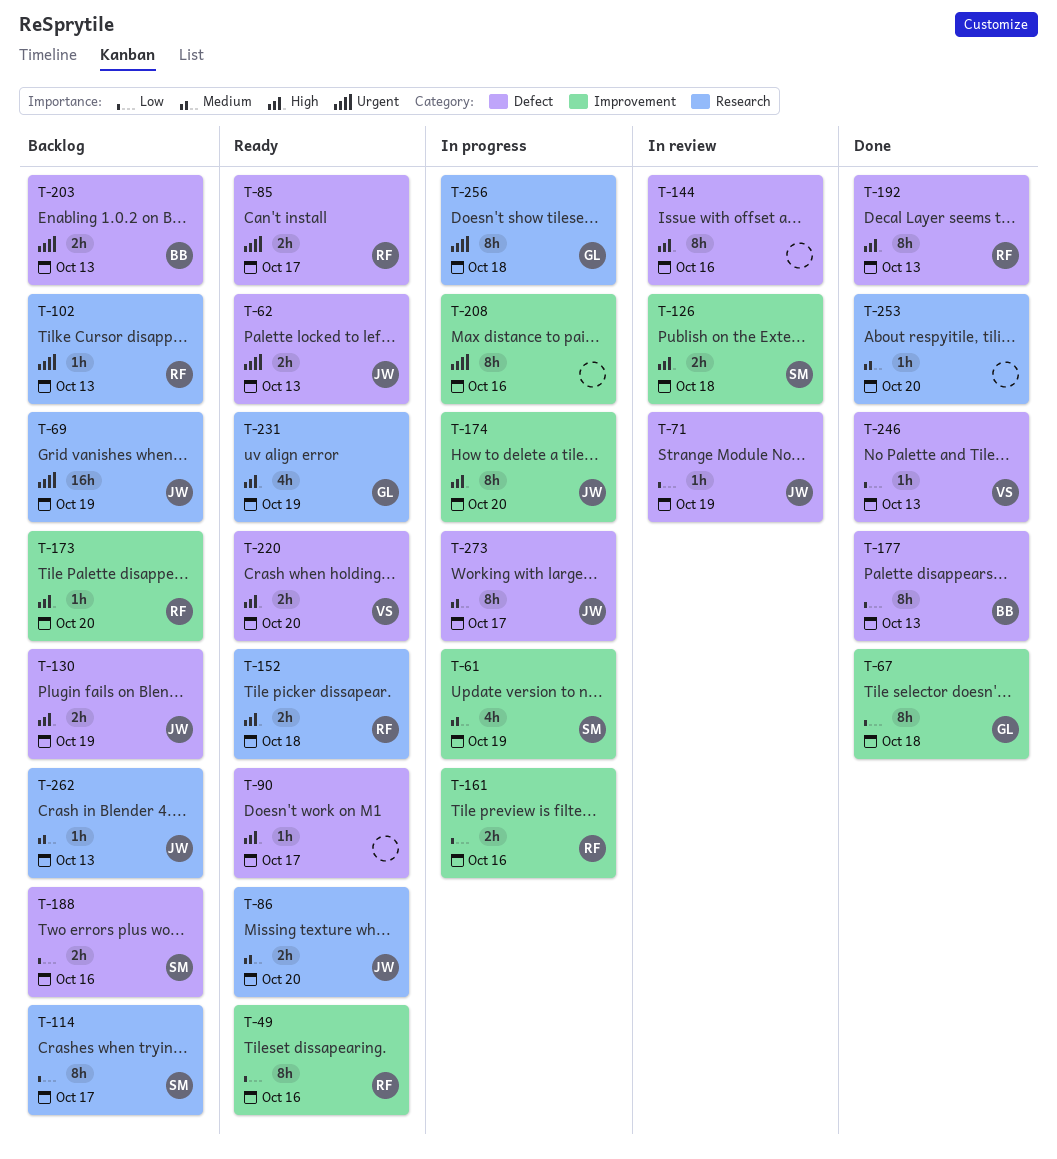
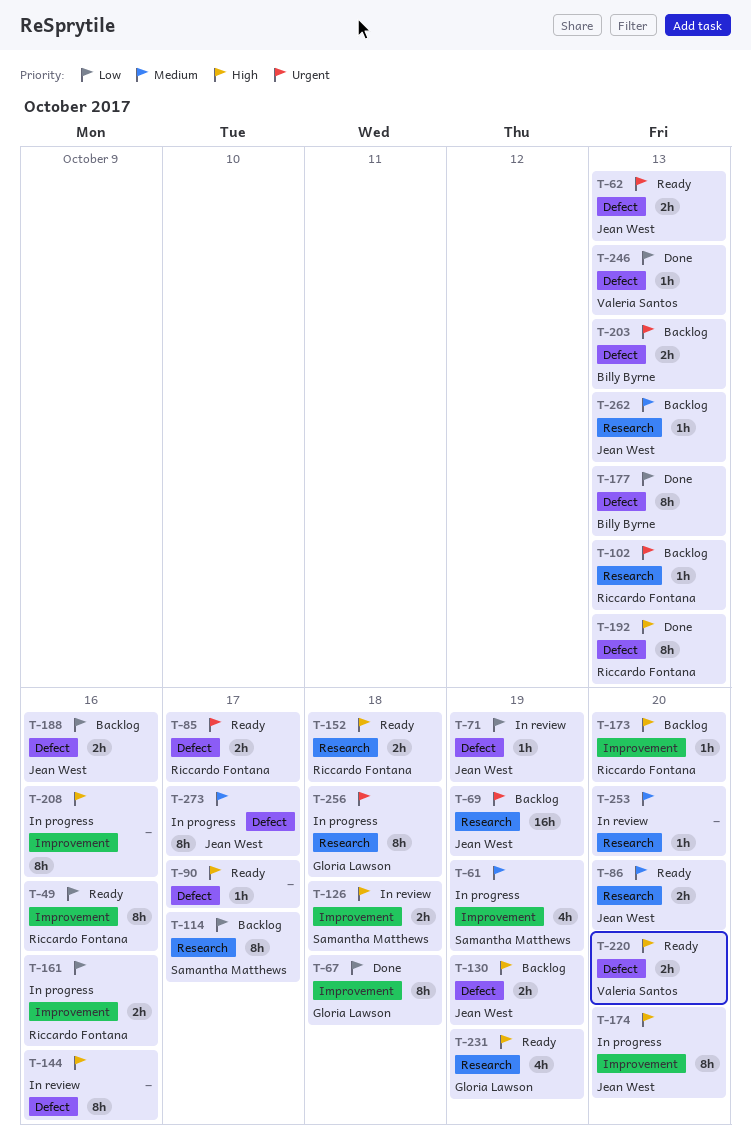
T-188, owner: Samantha Matthews -> Jean West
T-208, priority: Urgent -> High
T-253, status: Done -> In review

